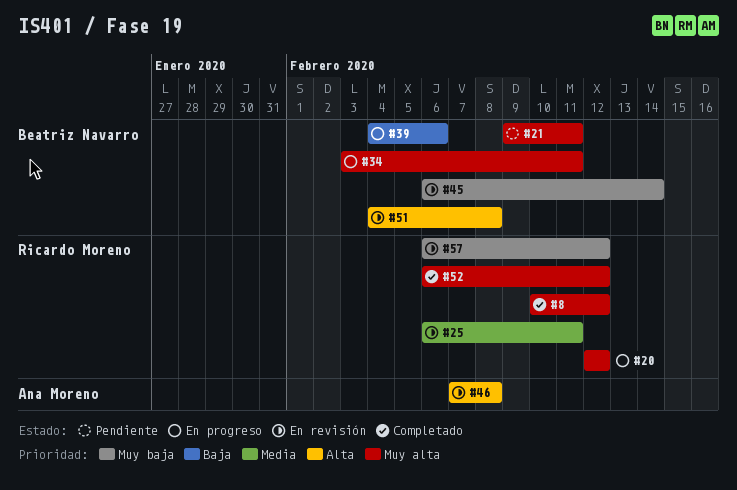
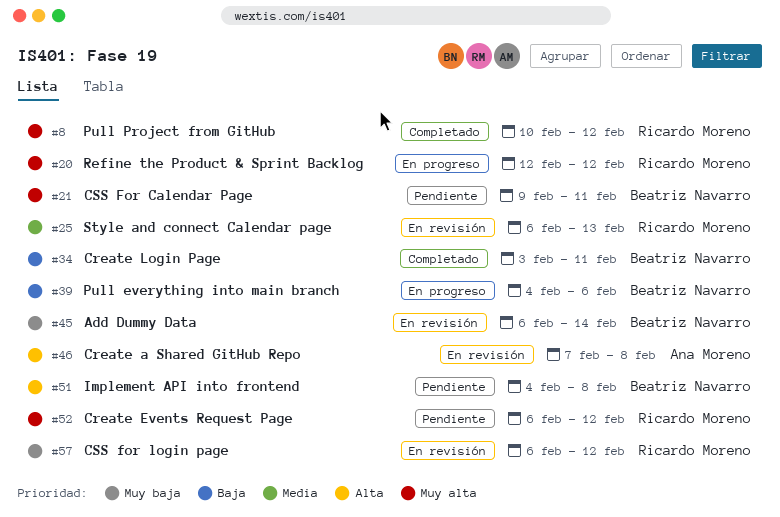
#25, due: Feb 11 -> Feb 13
#34, status: En progreso -> Completado
#34, priority: Muy alta -> Baja
#51, status: En revisión -> Pendiente
#52, status: Completado -> Pendiente

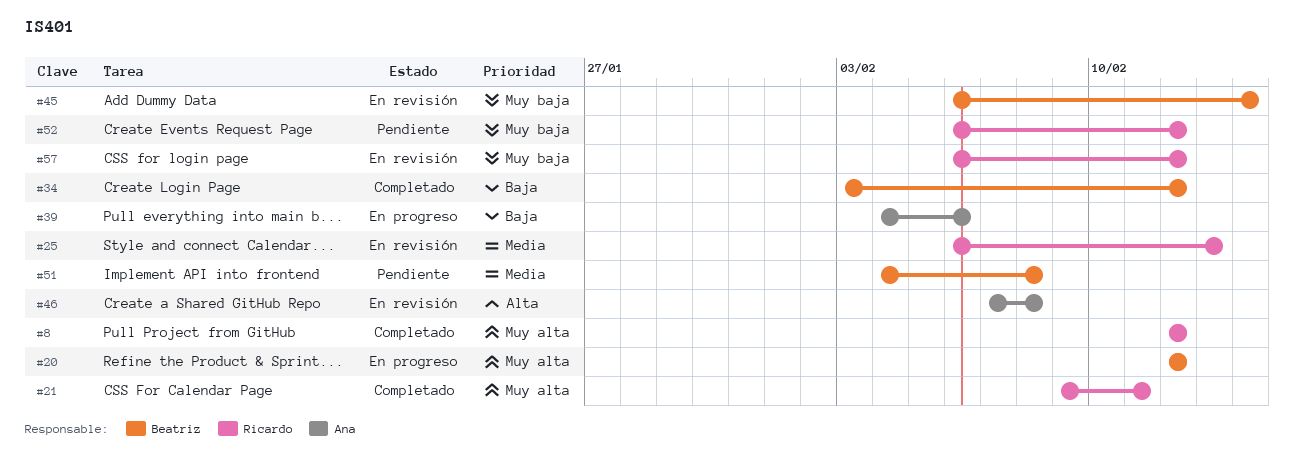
#8, start: Feb 10 -> Feb 12
#20, owner: Ricardo Moreno -> Beatriz Navarro
#21, status: Pendiente -> Completado
#21, owner: Beatriz Navarro -> Ricardo Moreno
#34, due: Feb 11 -> Feb 12
#39, owner: Beatriz Navarro -> Ana Moreno
#51, priority: Alta -> Media
#52, priority: Muy alta -> Muy baja

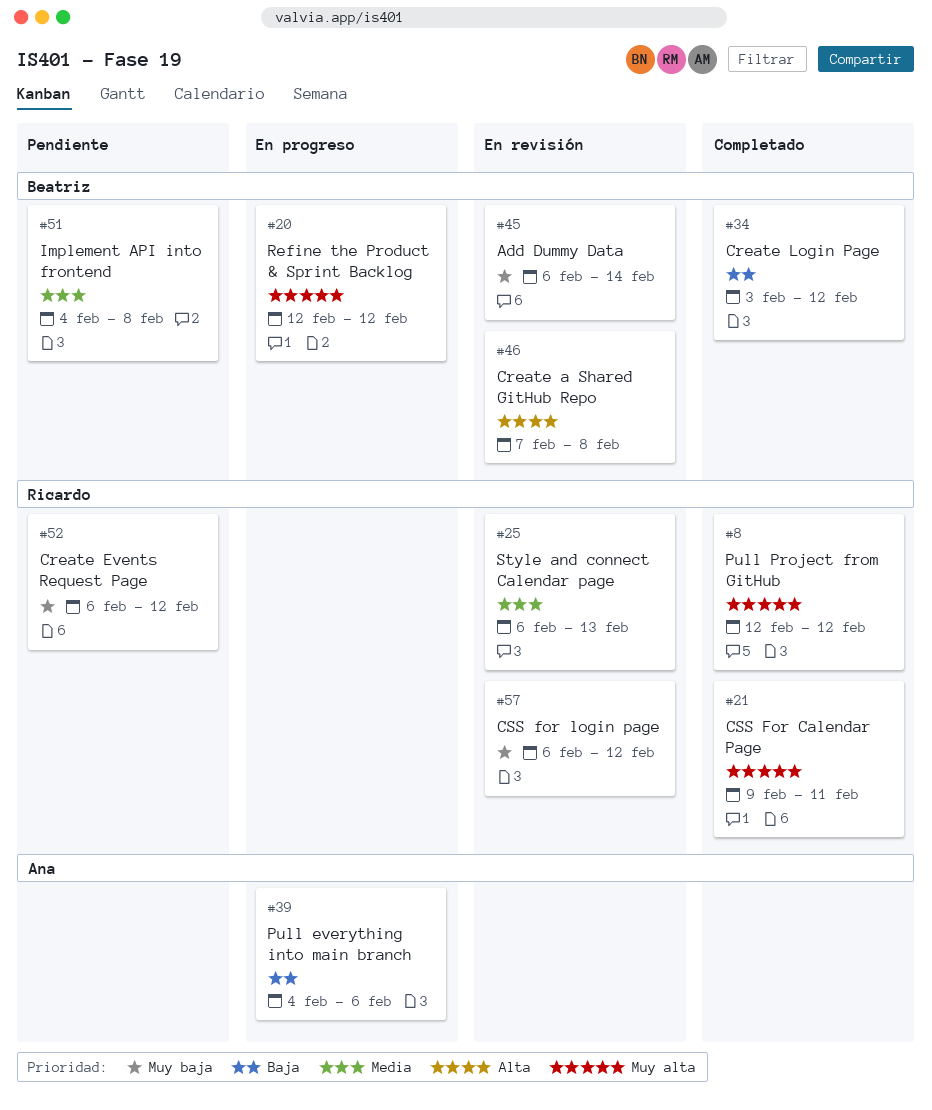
#46, owner: Ana -> Beatriz

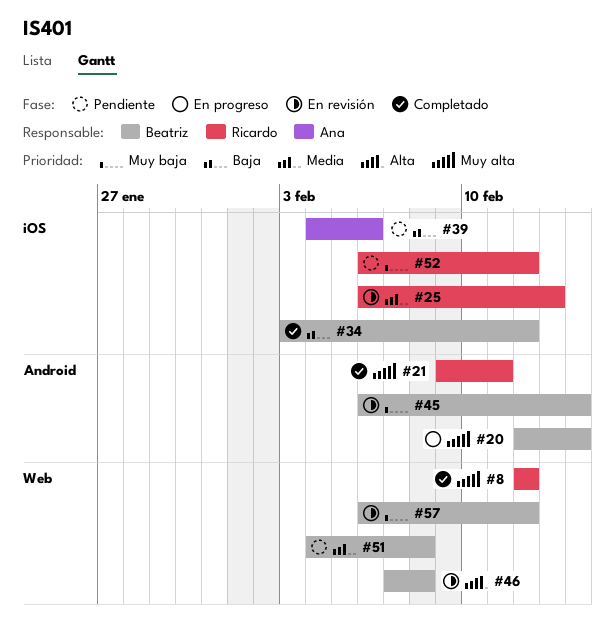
#20, due: Feb 12 -> Feb 14
#39, status: En progreso -> Pendiente
#57, owner: Ricardo -> Beatriz

